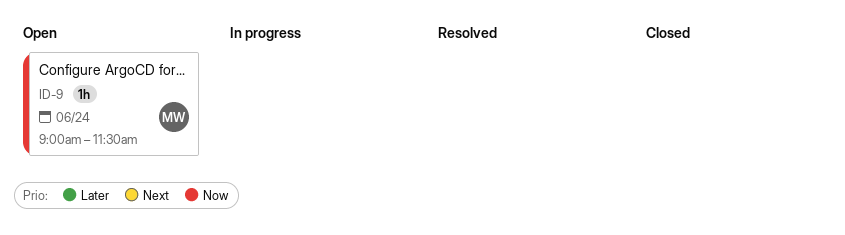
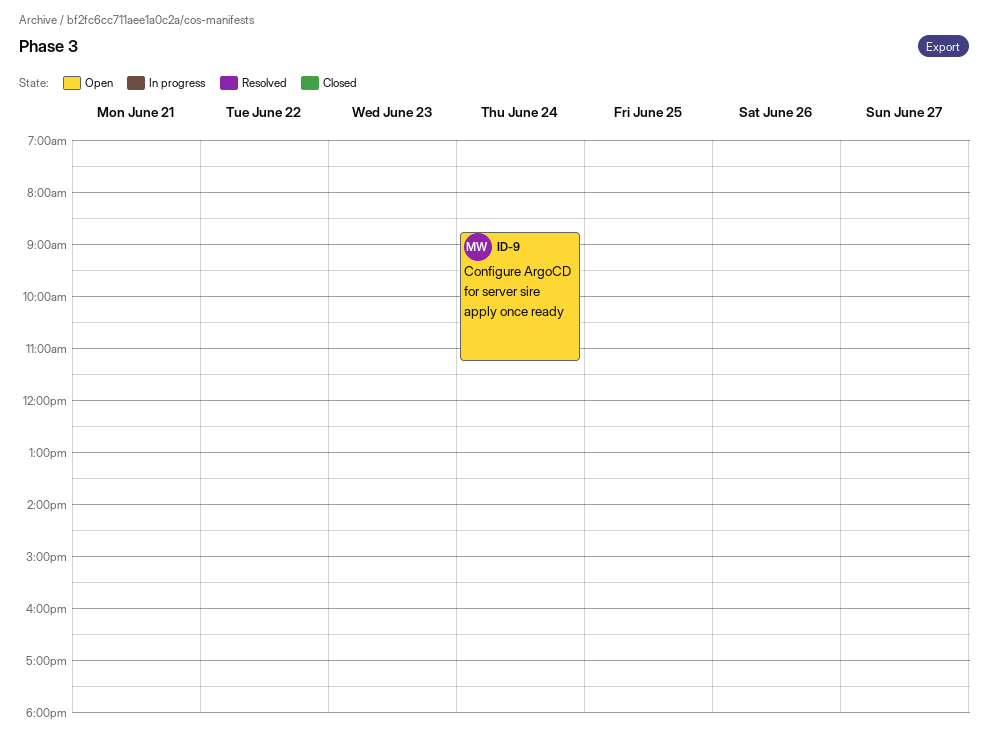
ID-9, begins: 09:00 -> 08:45
ID-9, ends: 11:30 -> 11:15

